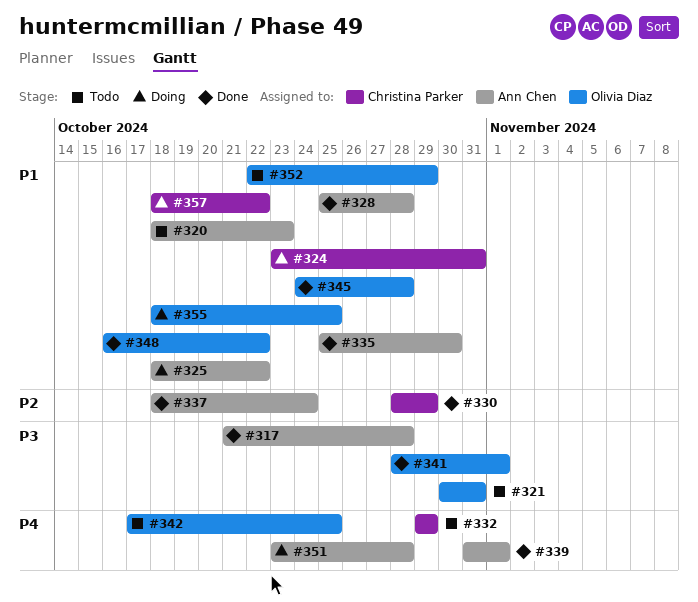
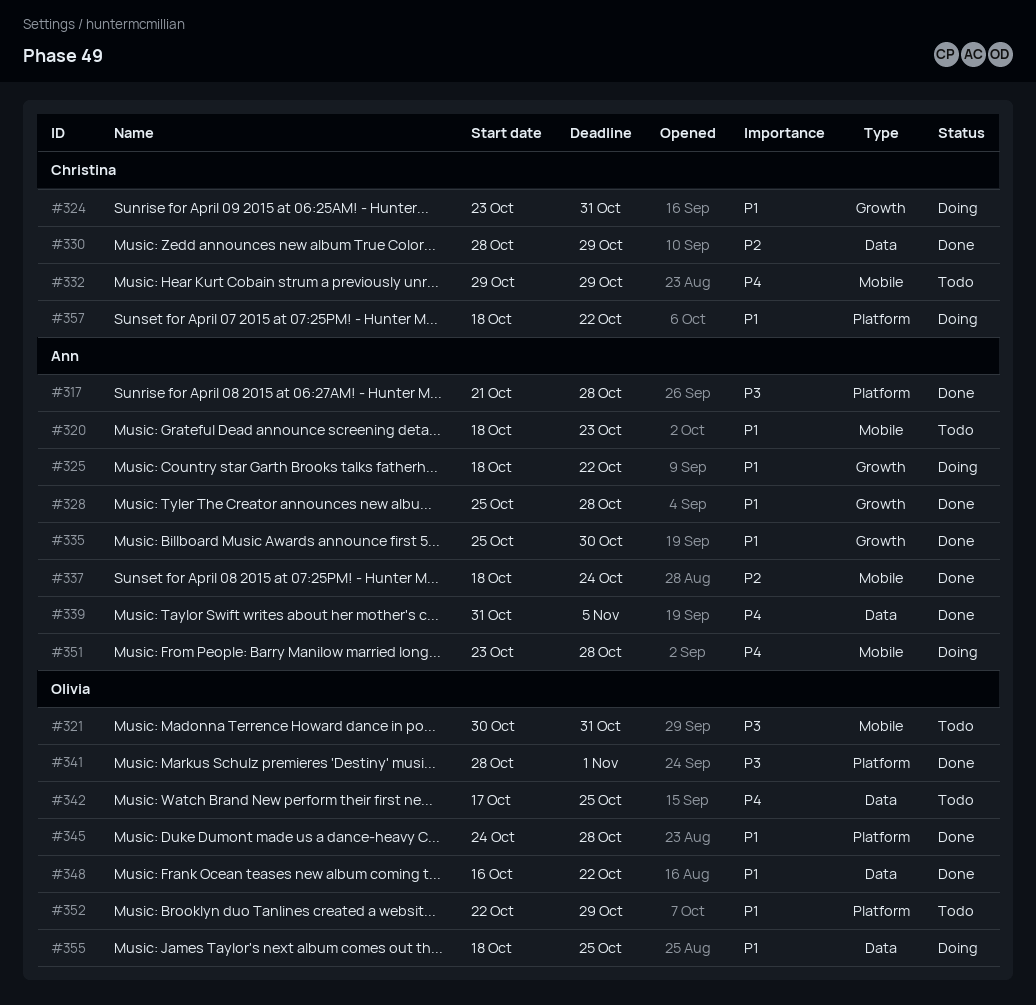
#339, due: Nov 1 -> Nov 5

